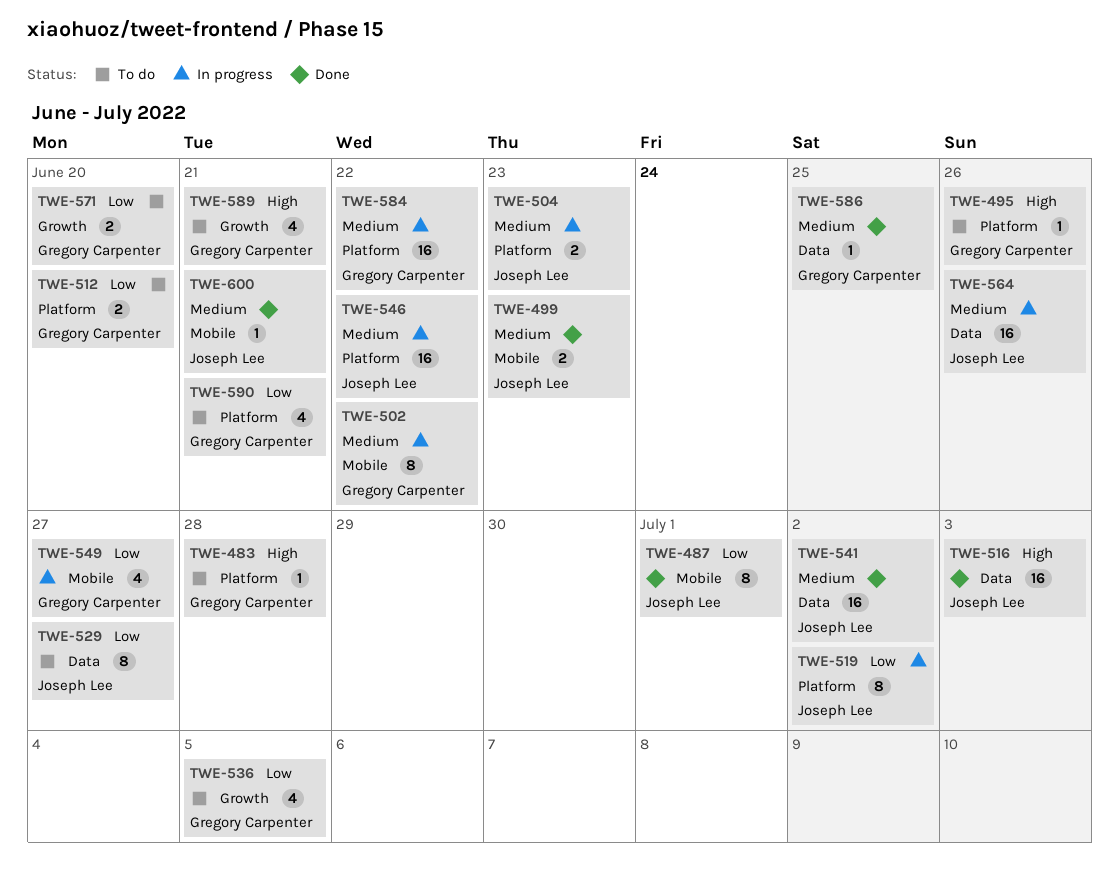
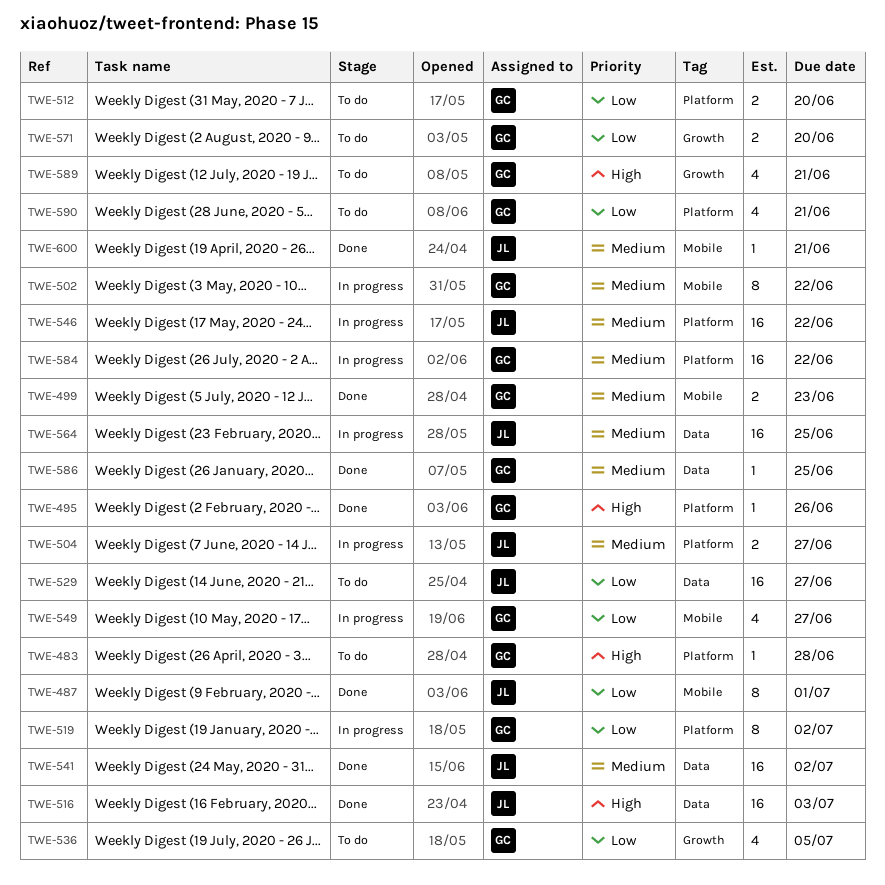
TWE-495, status: To do -> Done
TWE-499, owner: Joseph Lee -> Gregory Carpenter
TWE-504, due: Jun 23 -> Jun 27
TWE-519, owner: Joseph Lee -> Gregory Carpenter
TWE-529, estimate: 8 -> 16
TWE-564, due: Jun 26 -> Jun 25

